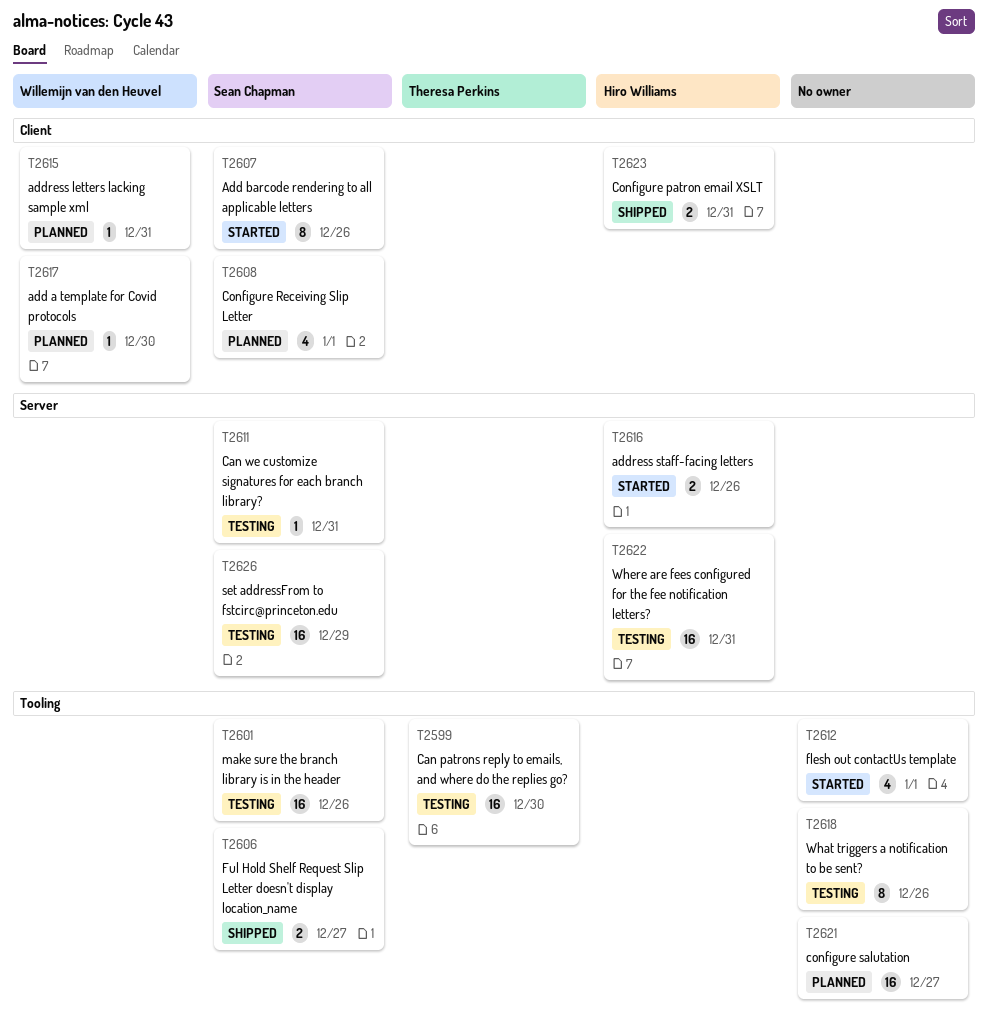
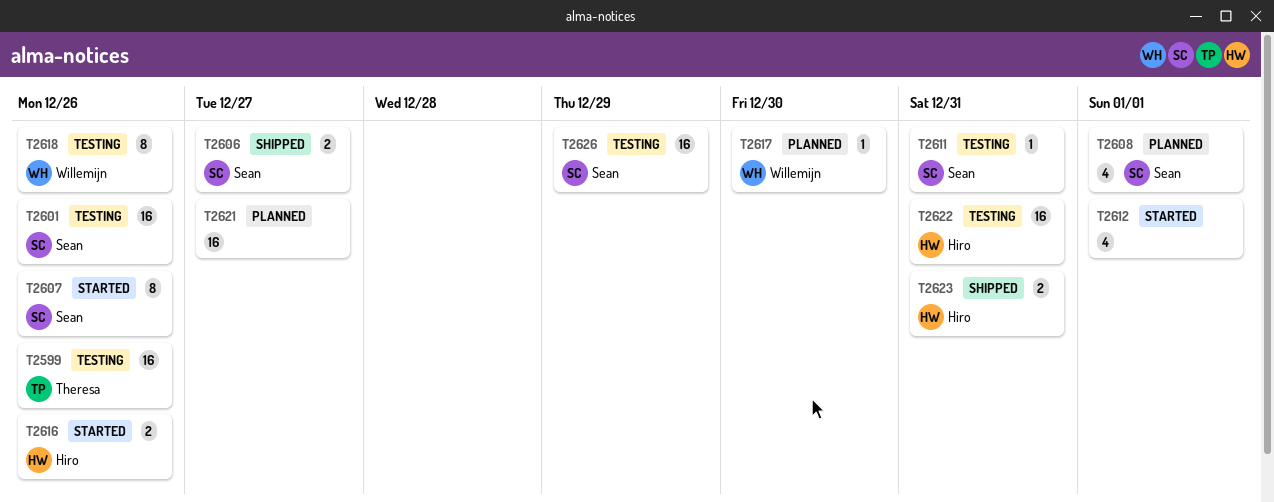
T2599, due: Dec 30 -> Dec 26
T2615: present -> none
T2618, owner: none -> Willemijn van den Heuvel

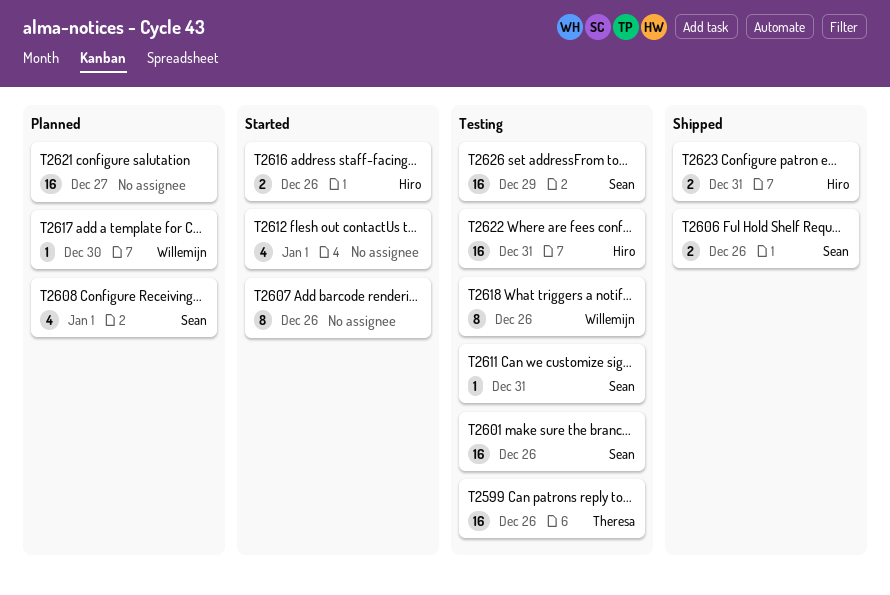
T2606, due: Dec 27 -> Dec 26
T2607, owner: Sean -> none

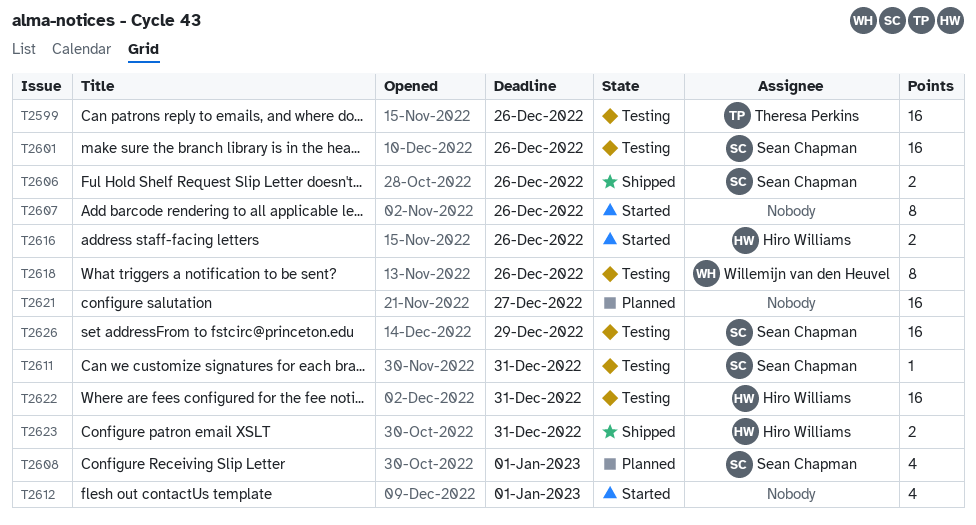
T2617: present -> none

